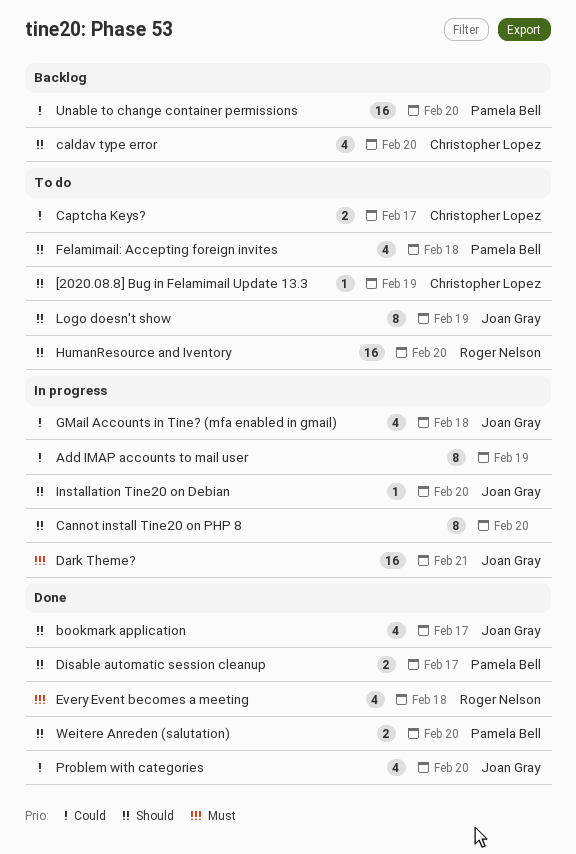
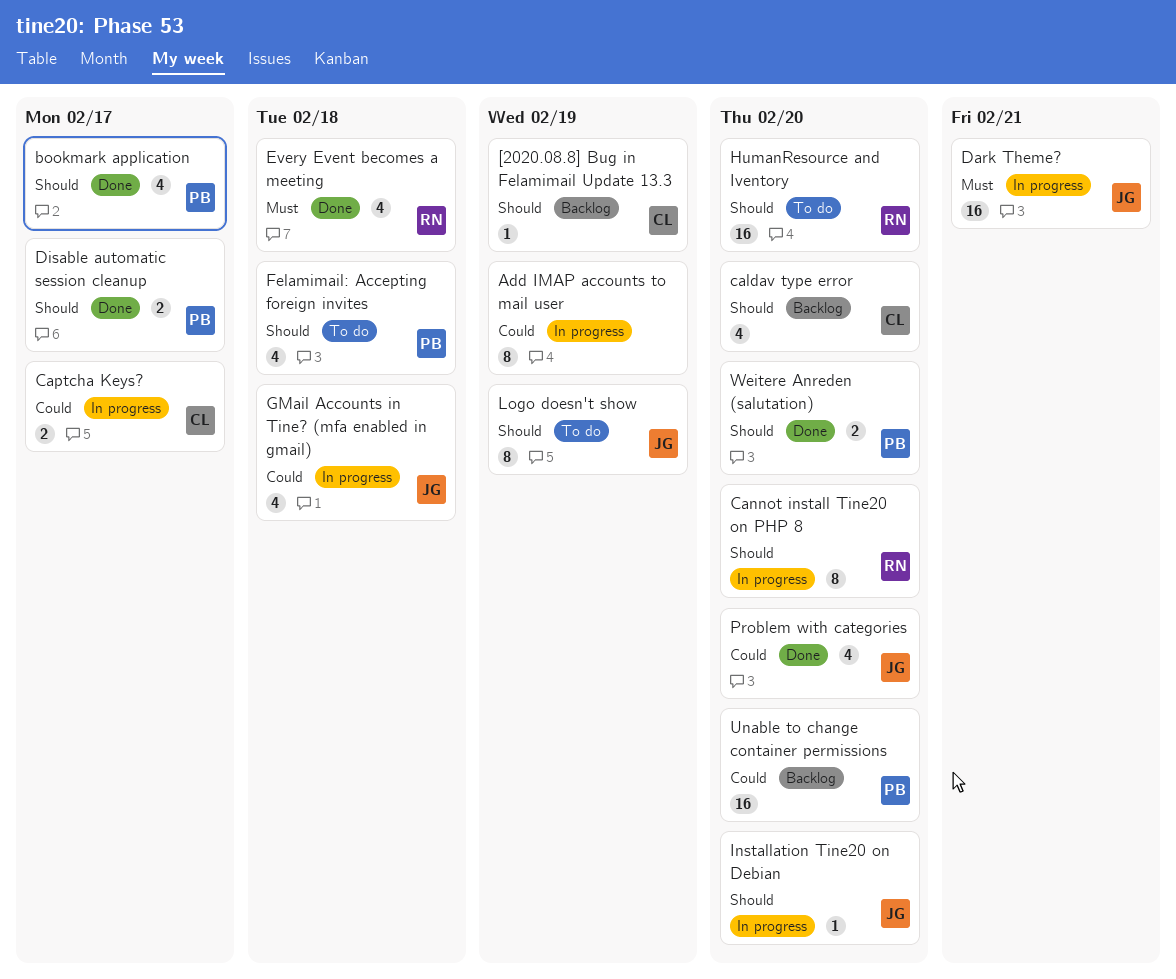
[2020.08.8] Bug in Felamimail Update 13.3, status: To do -> Backlog
bookmark application, owner: Joan Gray -> Pamela Bell
Cannot install Tine20 on PHP 8, owner: none -> Roger Nelson
Captcha Keys?, status: To do -> In progress

